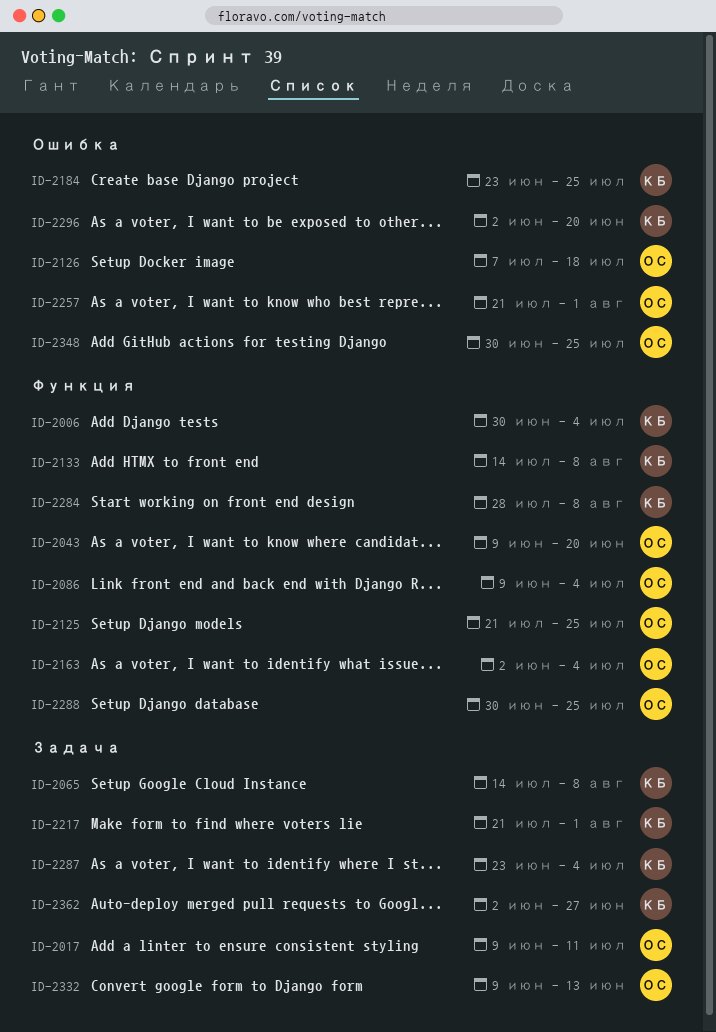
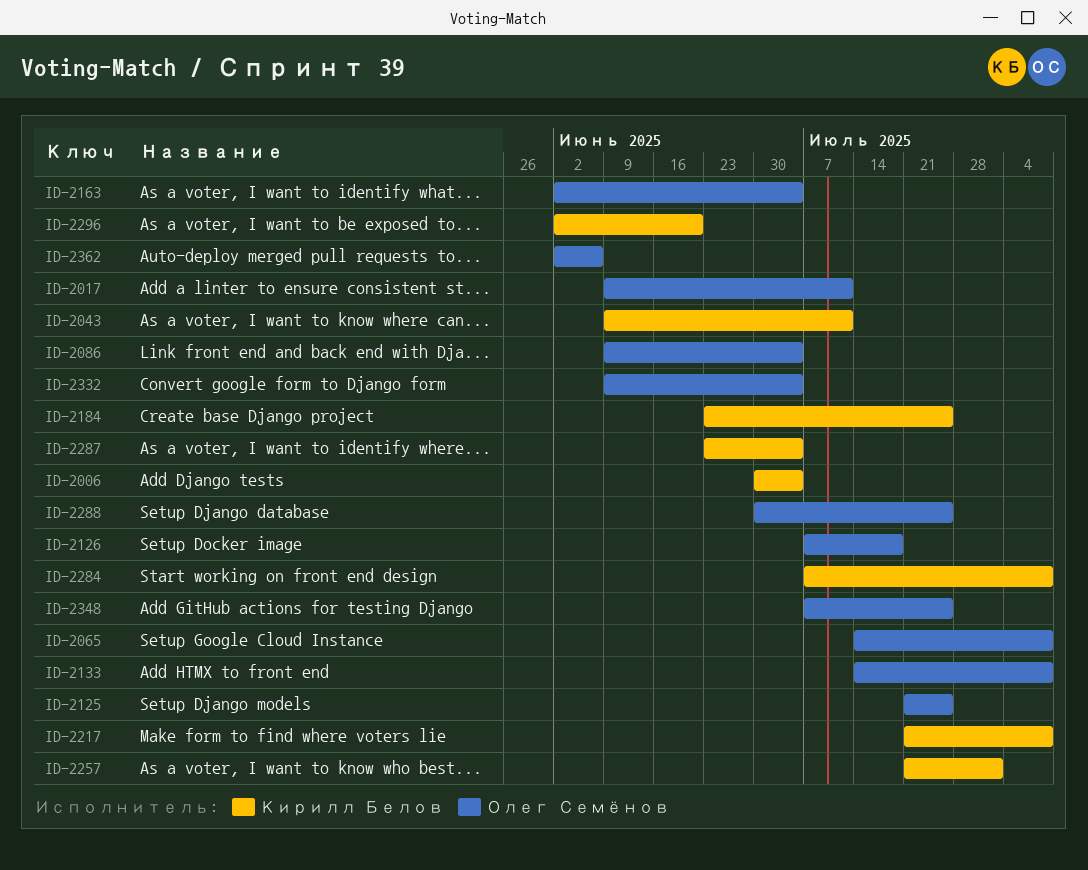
ID-2043, owner: Олег Семёнов -> Кирилл Белов
ID-2043, due: Jun 20 -> Jul 11
ID-2065, owner: Кирилл Белов -> Олег Семёнов
ID-2133, owner: Кирилл Белов -> Олег Семёнов
ID-2217, due: Aug 1 -> Aug 8
ID-2257, owner: Олег Семёнов -> Кирилл Белов
ID-2284, start: Jul 28 -> Jul 7
ID-2332, due: Jun 13 -> Jul 4
ID-2348, start: Jun 30 -> Jul 7
ID-2362, owner: Кирилл Белов -> Олег Семёнов
ID-2362, due: Jun 27 -> Jun 6

